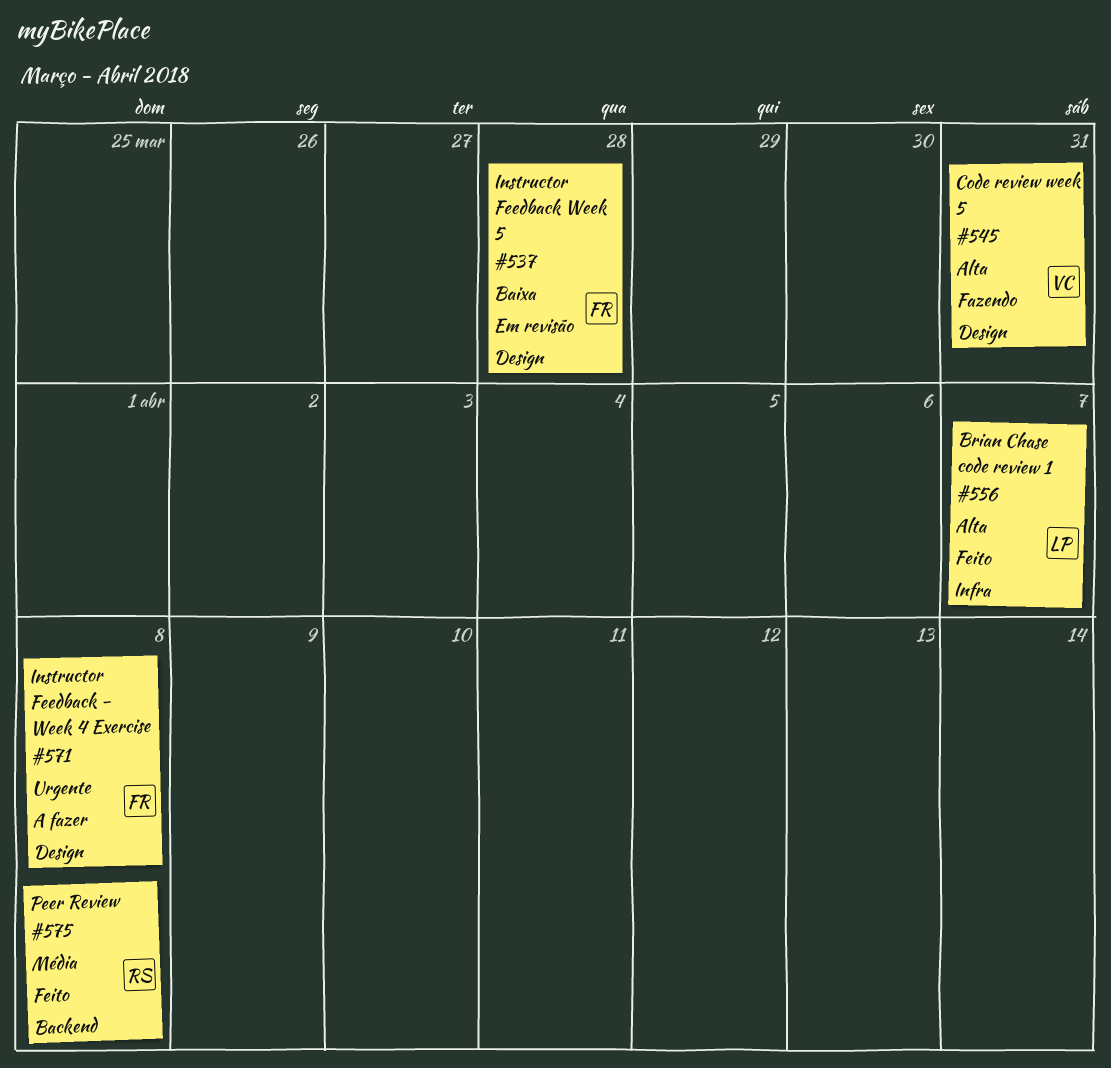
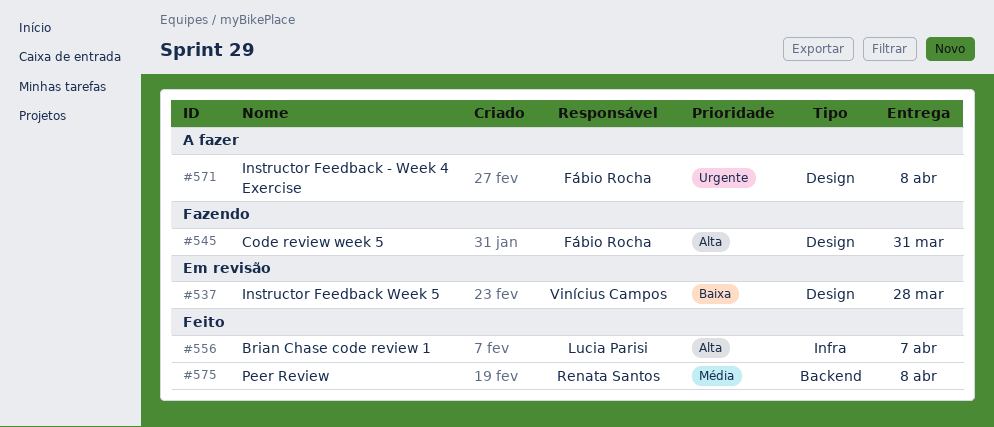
#537, owner: Fábio Rocha -> Vinícius Campos
#545, owner: Vinícius Campos -> Fábio Rocha

